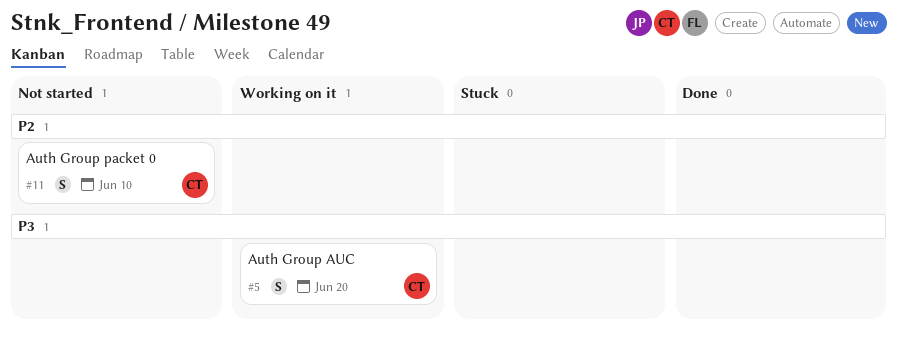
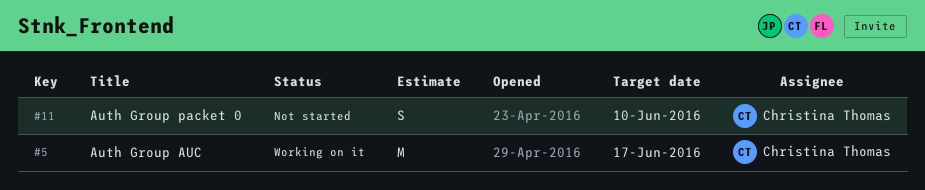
#5, estimate: S -> M
#5, due: Jun 20 -> Jun 17

